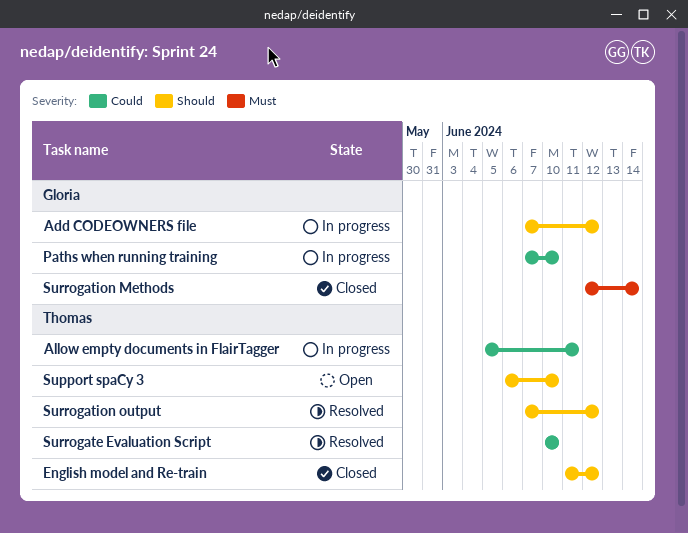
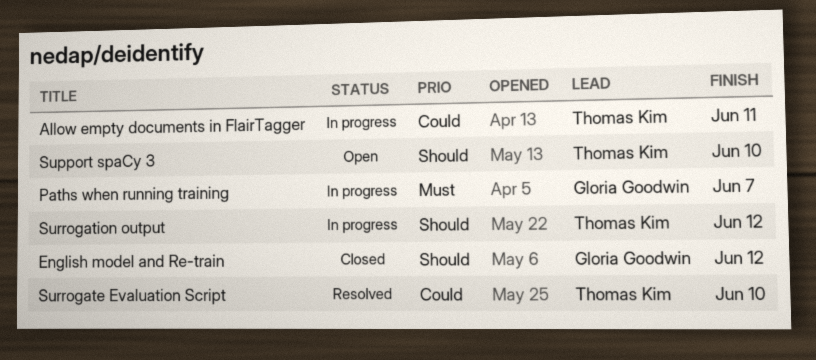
Add CODEOWNERS file: present -> none
English model and Re-train, owner: Thomas Kim -> Gloria Goodwin
Paths when running training, priority: Could -> Must
Paths when running training, due: Jun 10 -> Jun 7
Surrogation Methods: present -> none
Surrogation output, status: Resolved -> In progress

